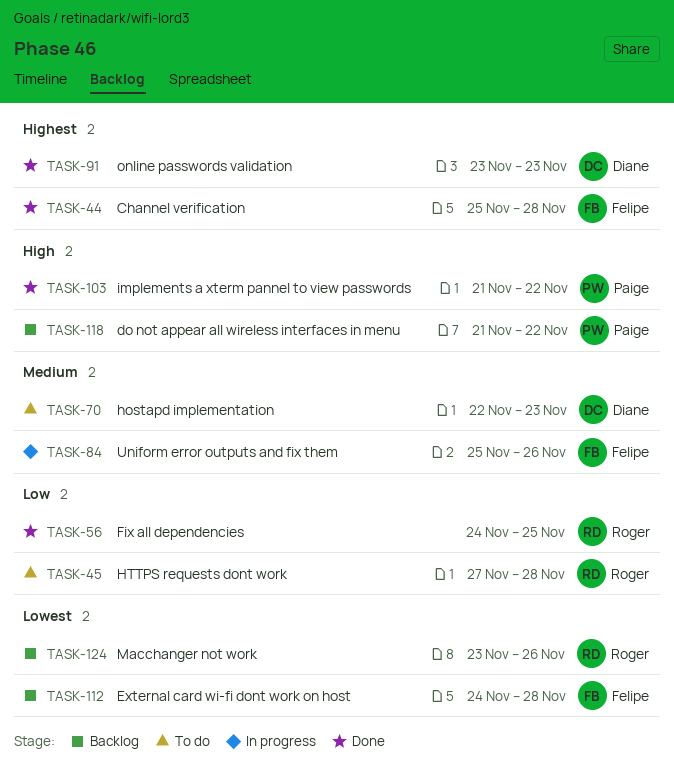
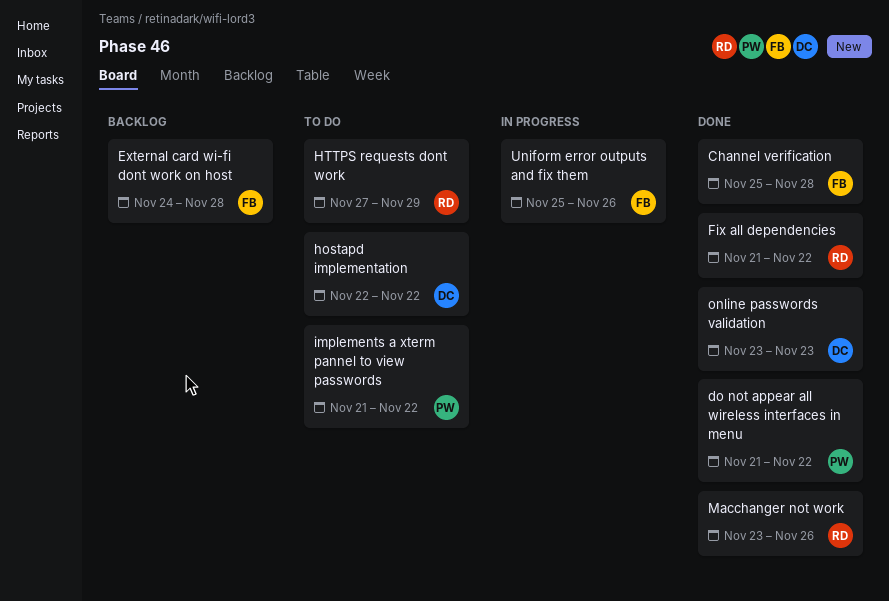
do not appear all wireless interfaces in menu, status: Backlog -> Done
Fix all dependencies, start: Nov 24 -> Nov 21
Fix all dependencies, due: Nov 25 -> Nov 22
hostapd implementation, due: Nov 23 -> Nov 22
HTTPS requests dont work, due: Nov 28 -> Nov 29
implements a xterm pannel to view passwords, status: Done -> To do
Macchanger not work, status: Backlog -> Done

